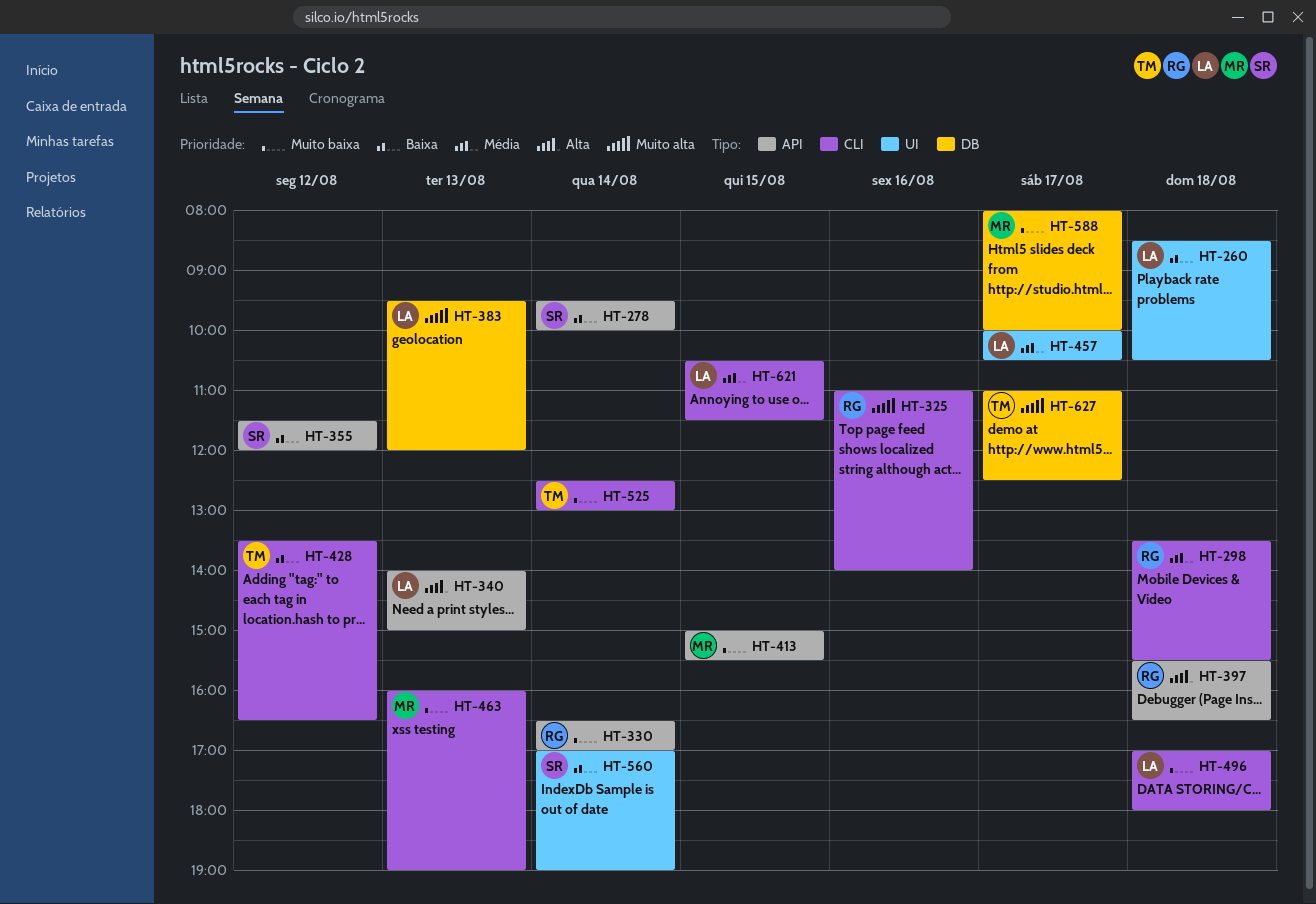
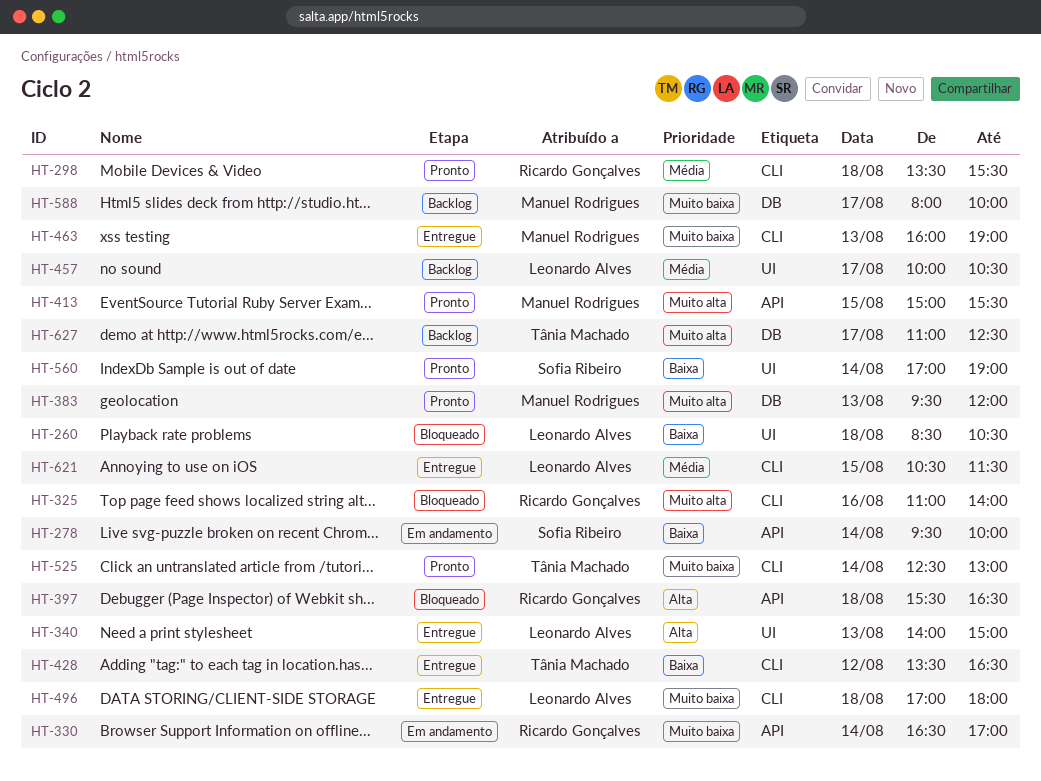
HT-340, label: API -> UI
HT-355: present -> none
HT-383, owner: Leonardo Alves -> Manuel Rodrigues
HT-413, priority: Muito baixa -> Muito alta

